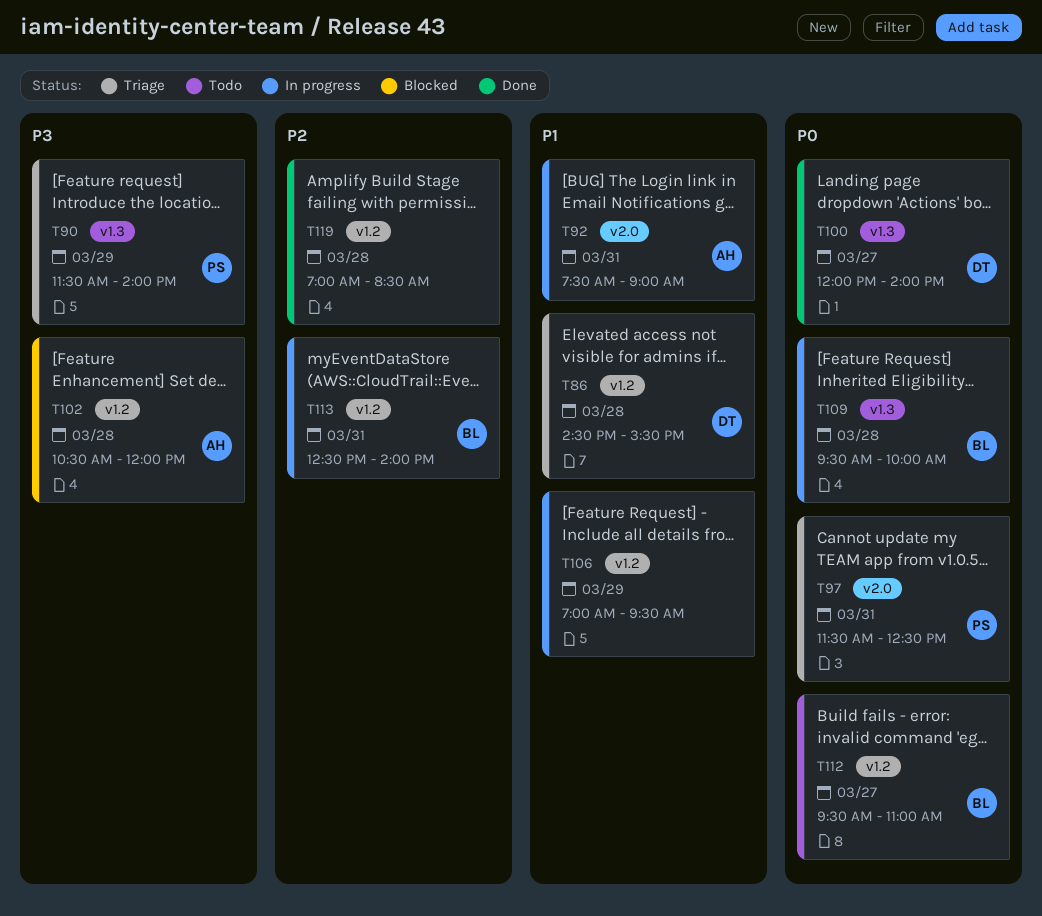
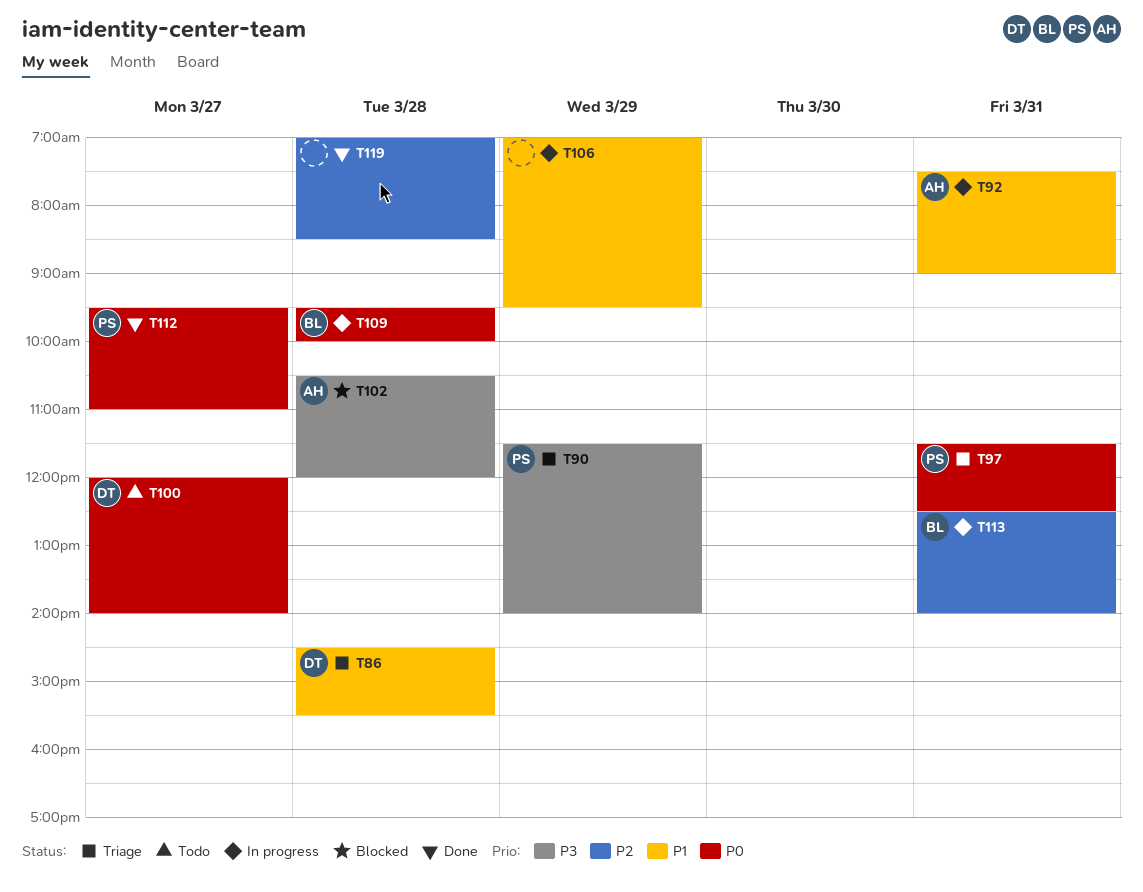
T100, status: Done -> Todo
T112, status: Todo -> Done
T112, owner: BL -> PS

